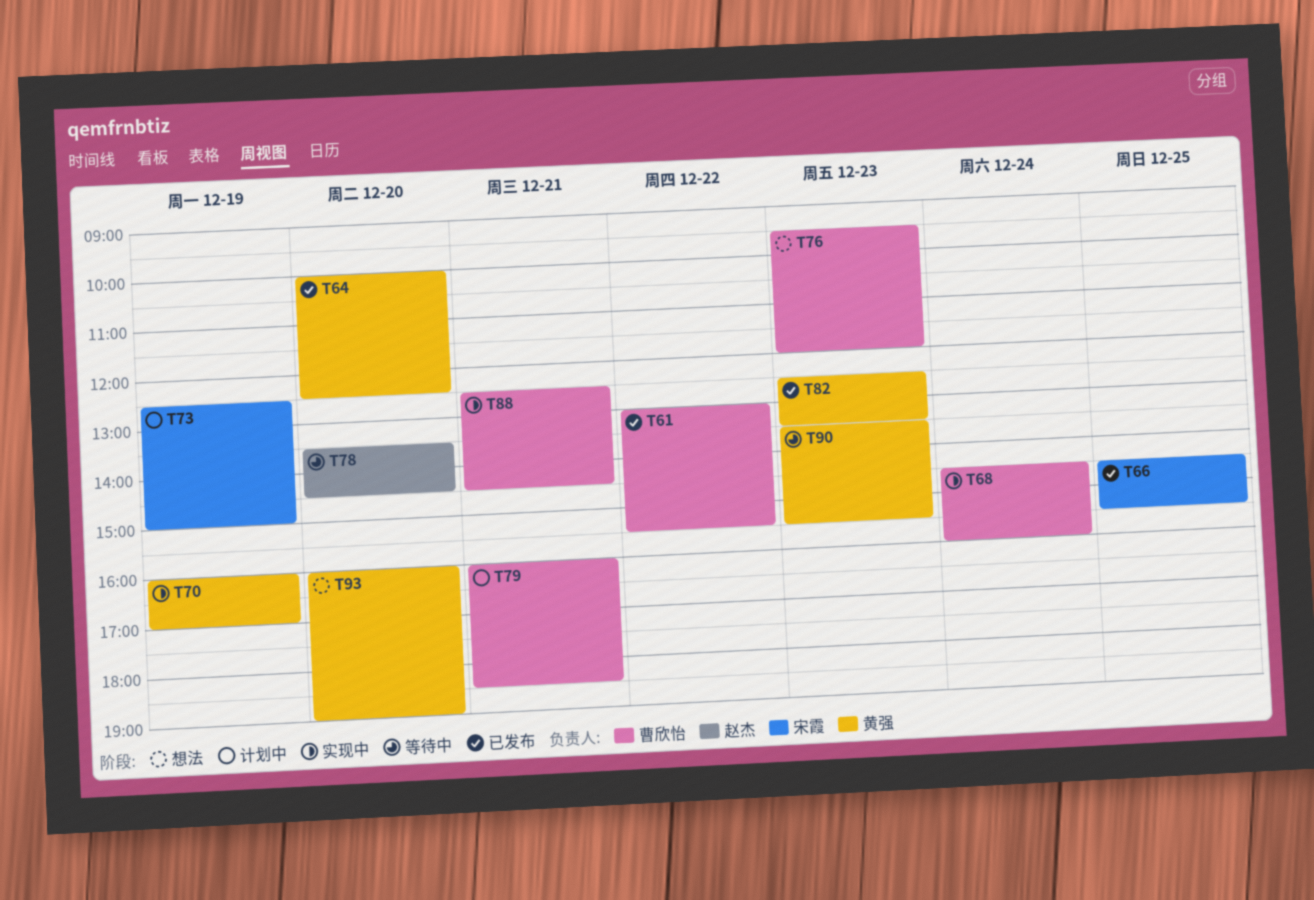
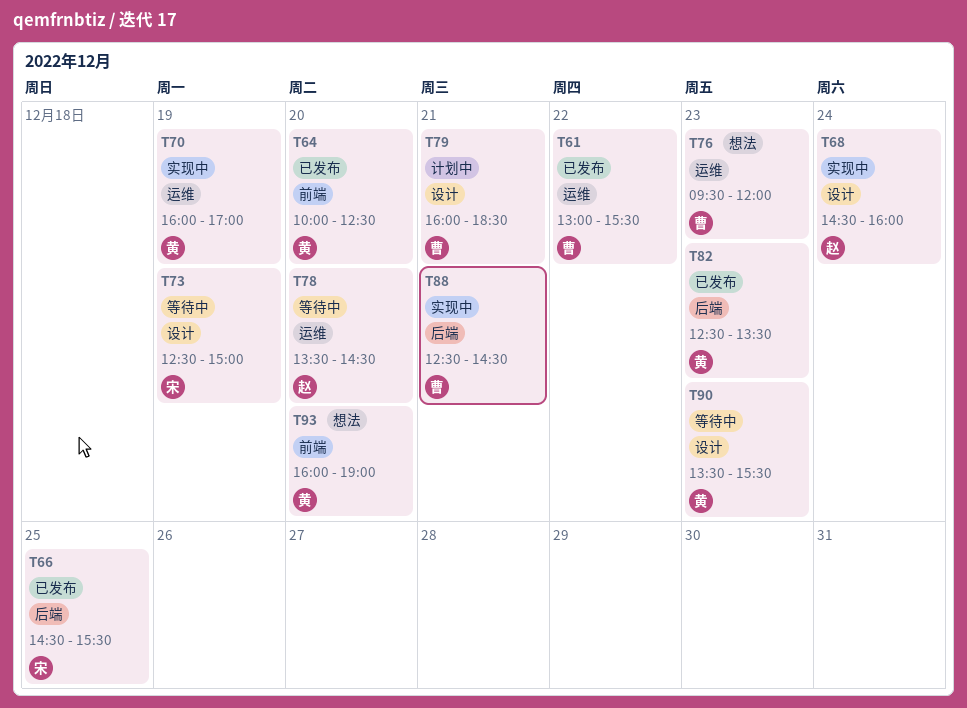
T68, owner: 曹欣怡 -> 赵杰
T73, status: 计划中 -> 等待中

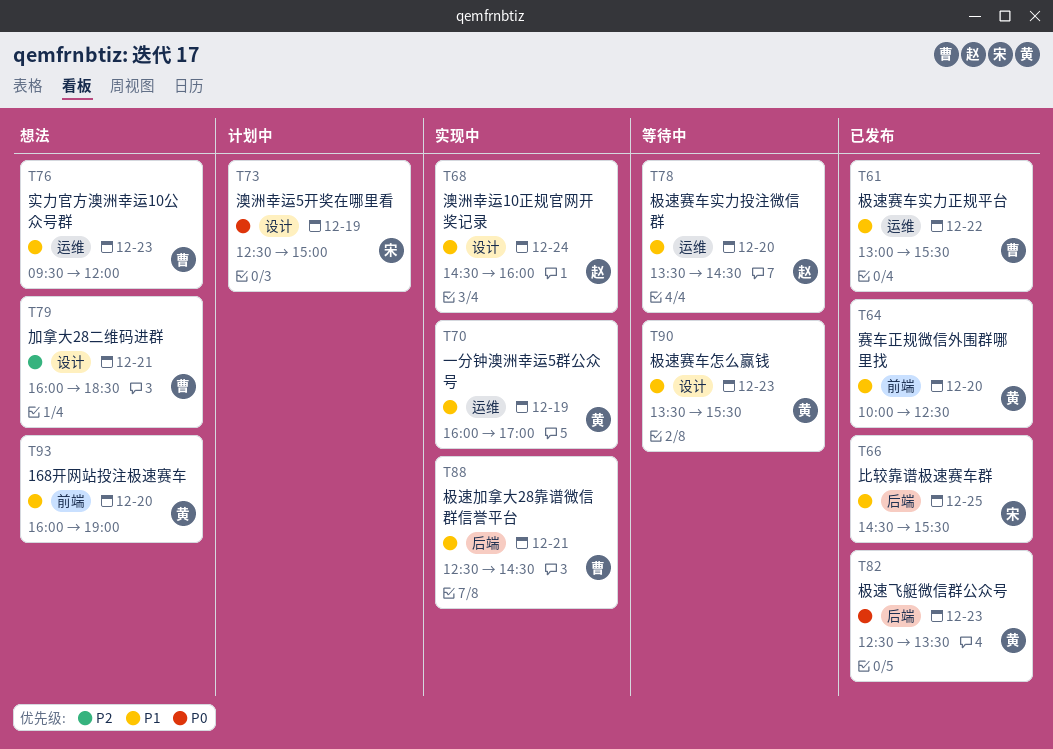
T73, status: 等待中 -> 计划中
T79, status: 计划中 -> 想法

